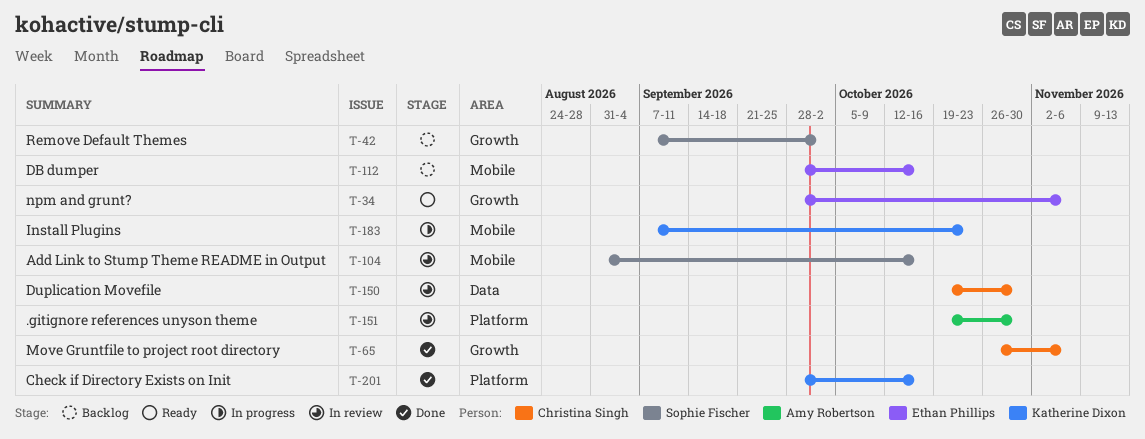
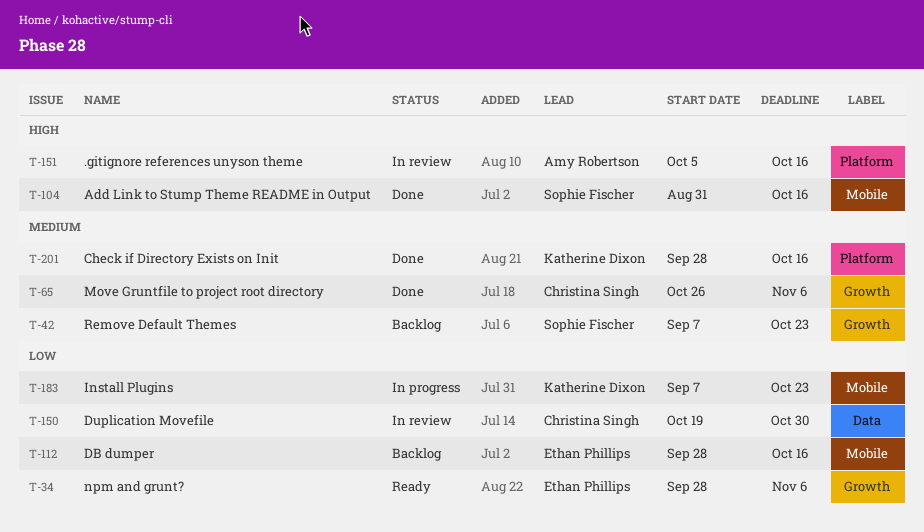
T-42, due: Oct 2 -> Oct 23
T-104, status: In review -> Done
T-151, start: Oct 19 -> Oct 5
T-151, due: Oct 30 -> Oct 16

